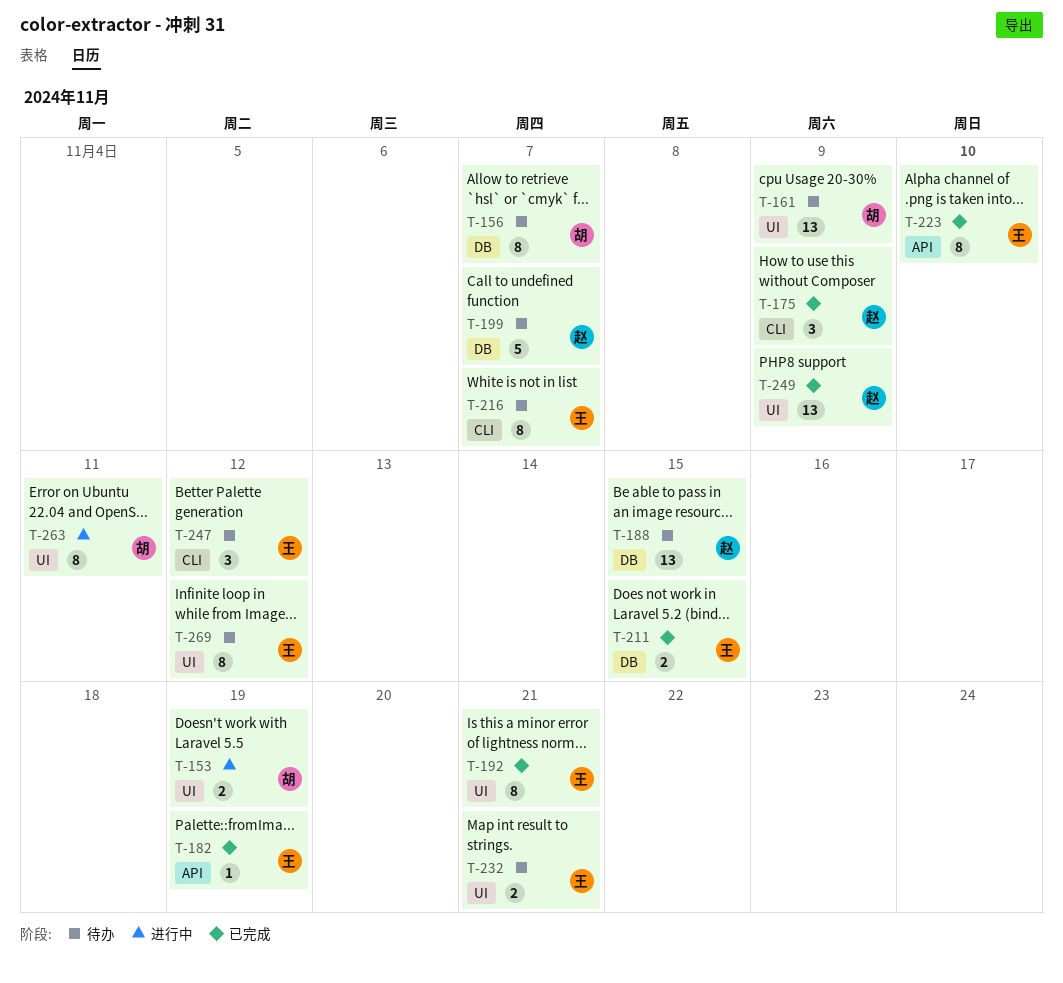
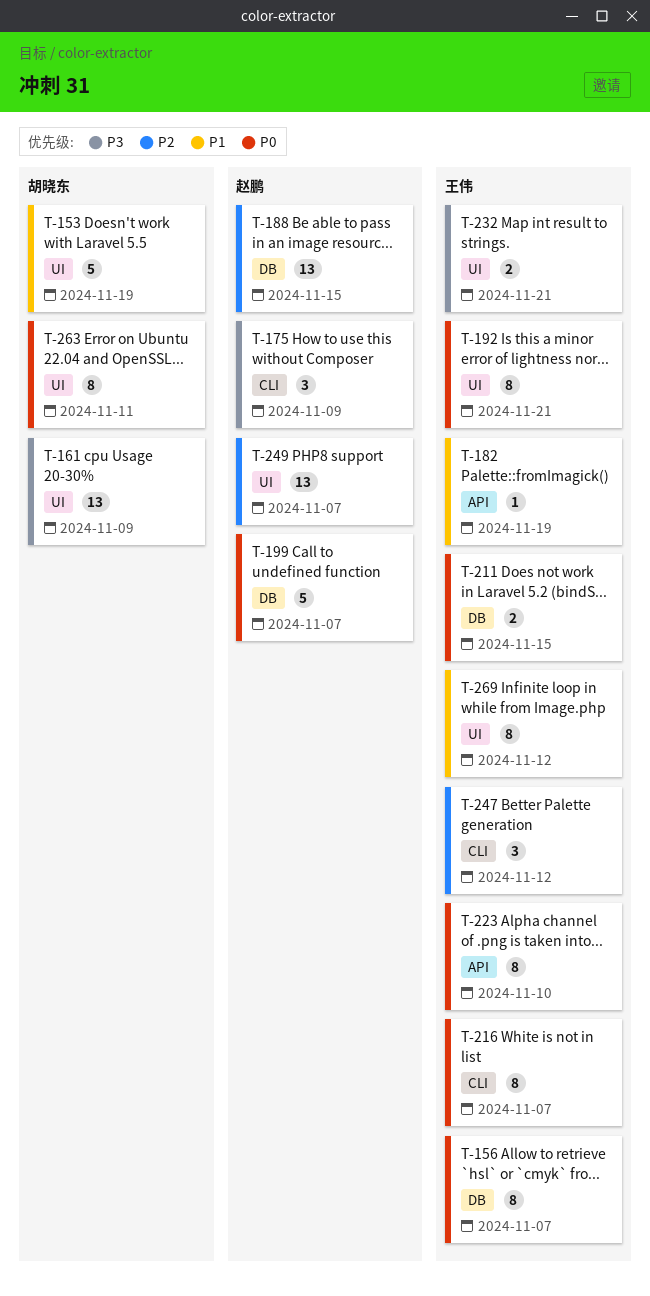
T-153, estimate: 2 -> 5
T-156, owner: 胡晓东 -> 王伟
T-249, due: Nov 9 -> Nov 7

